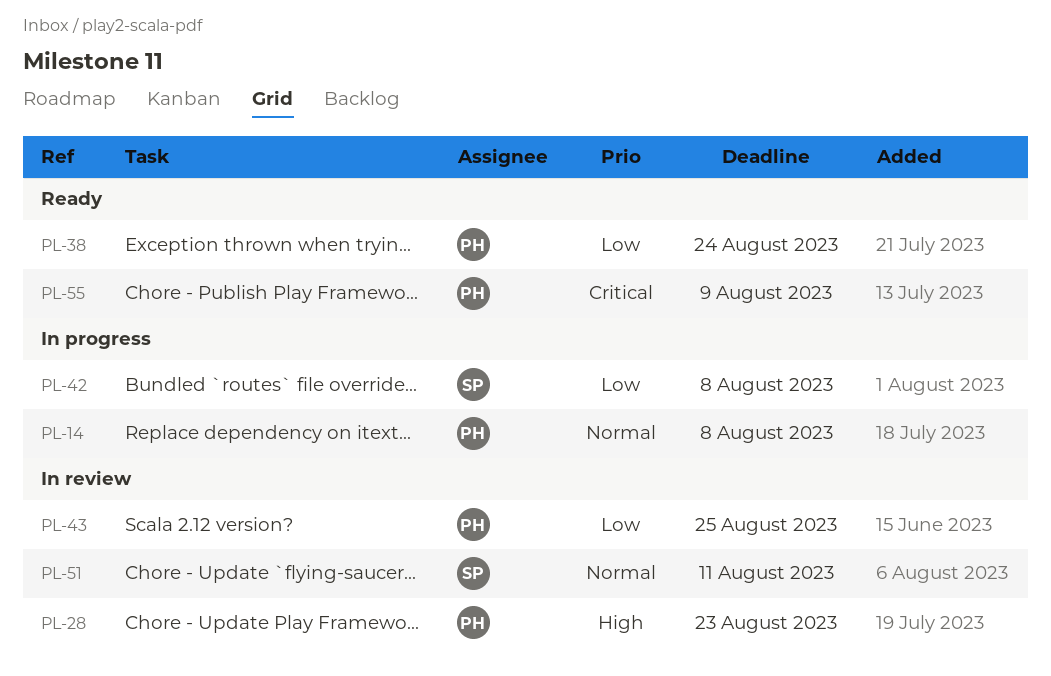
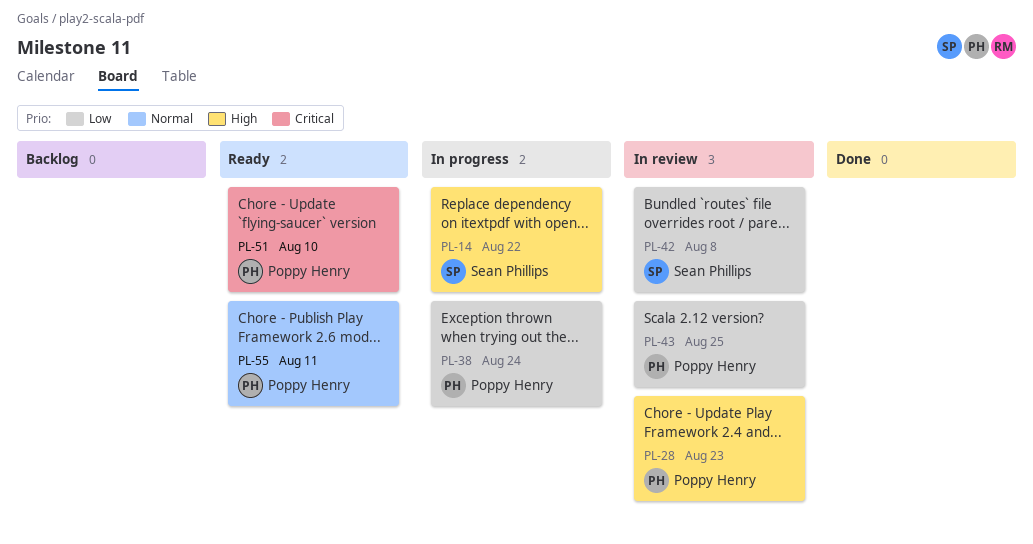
PL-14, owner: Poppy Henry -> Sean Phillips
PL-14, priority: Normal -> High
PL-14, due: Aug 8 -> Aug 22
PL-38, status: Ready -> In progress
PL-42, status: In progress -> In review
PL-51, status: In review -> Ready
PL-51, owner: Sean Phillips -> Poppy Henry
PL-51, priority: Normal -> Critical
PL-51, due: Aug 11 -> Aug 10
PL-55, priority: Critical -> Normal
PL-55, due: Aug 9 -> Aug 11

